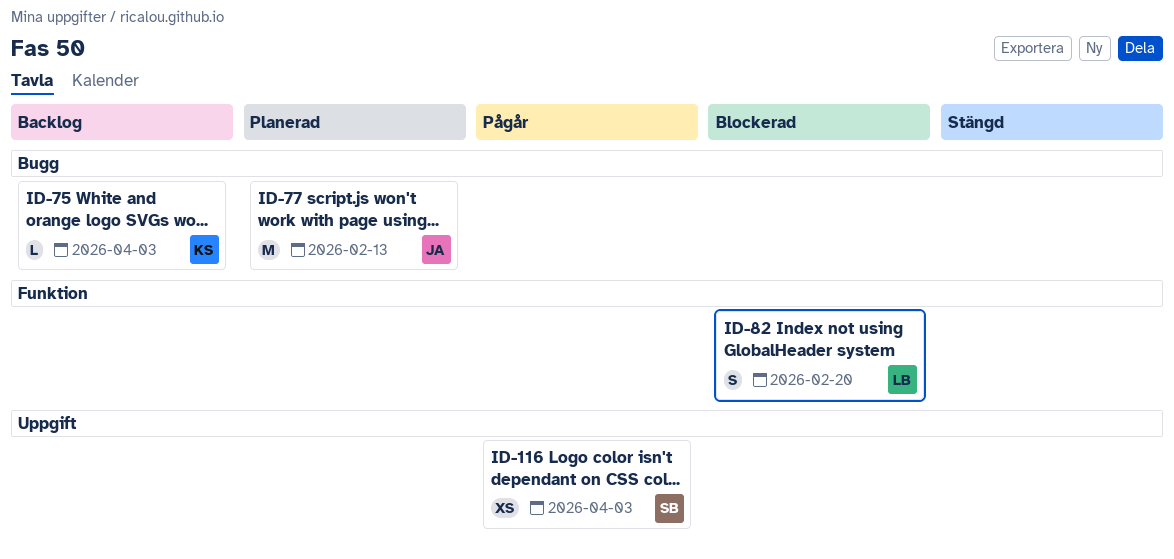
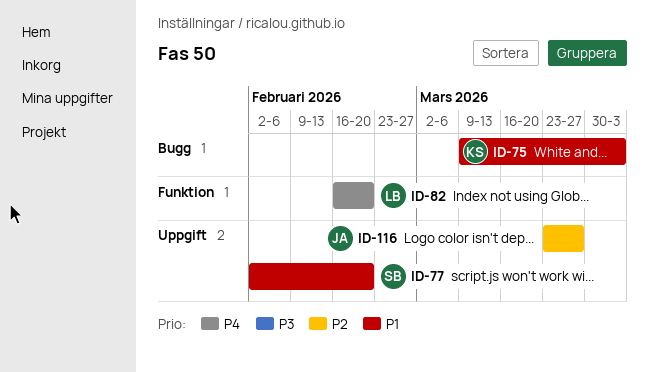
ID-77, owner: JA -> SB
ID-77, label: Bugg -> Uppgift
ID-77, due: Feb 13 -> Feb 20
ID-116, owner: SB -> JA
ID-116, due: Apr 3 -> Mar 27

